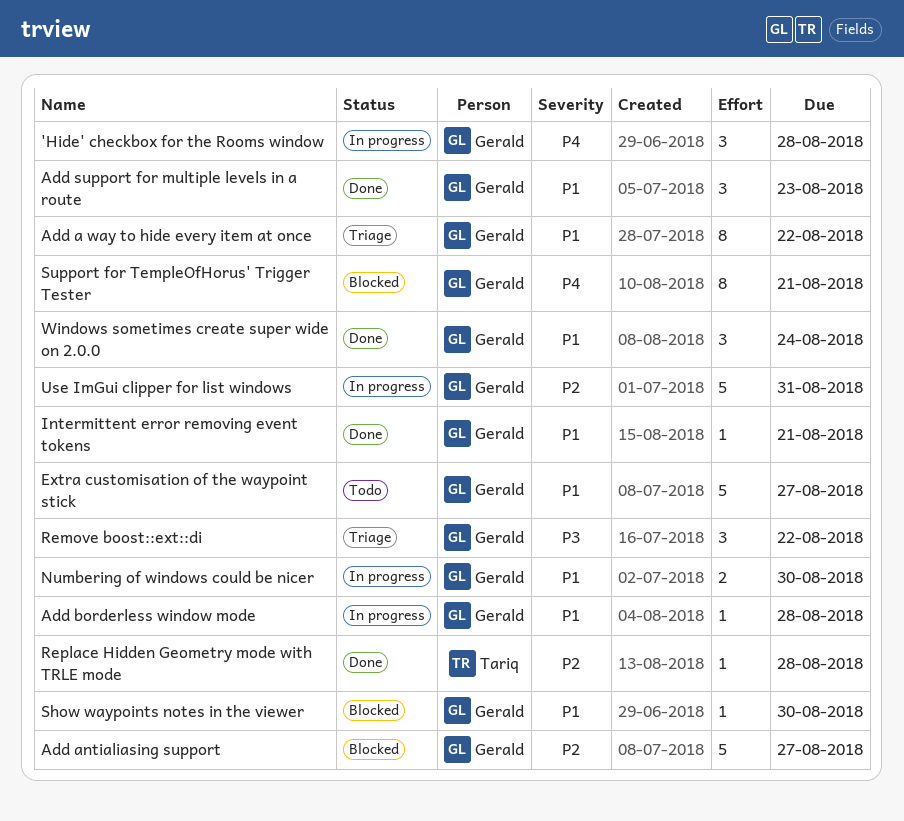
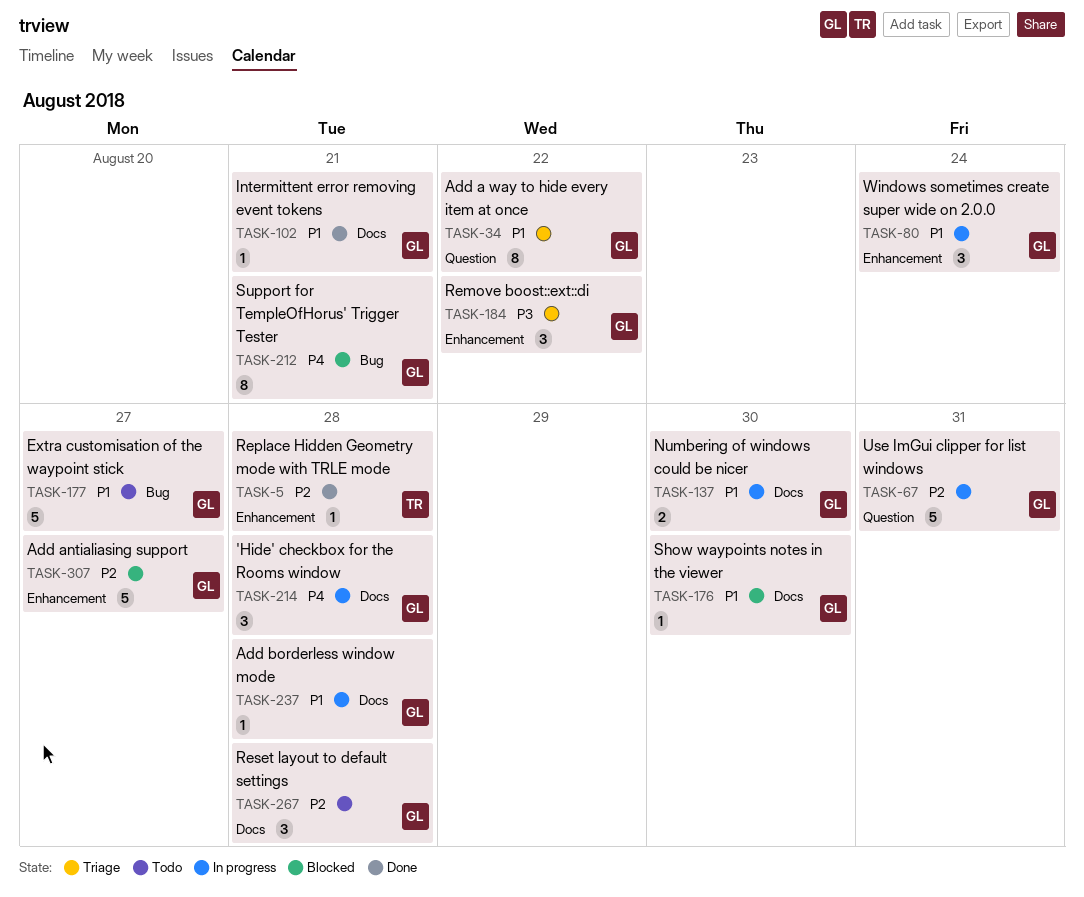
Add support for multiple levels in a route: present -> none
Reset layout to default settings: none -> present
Windows sometimes create super wide on 2.0.0, status: Done -> In progress

